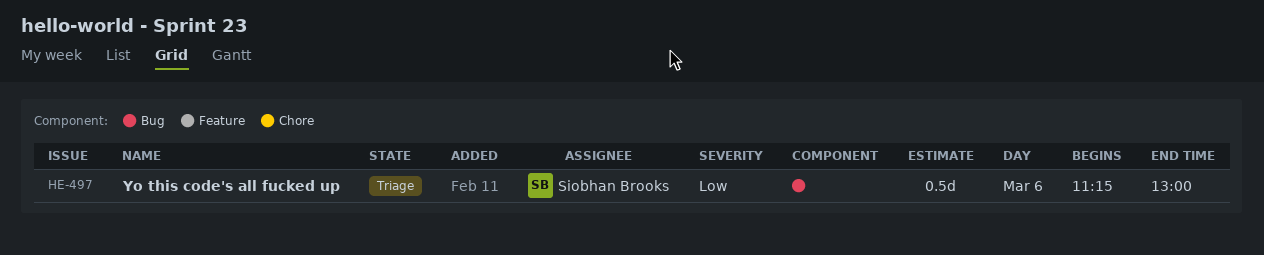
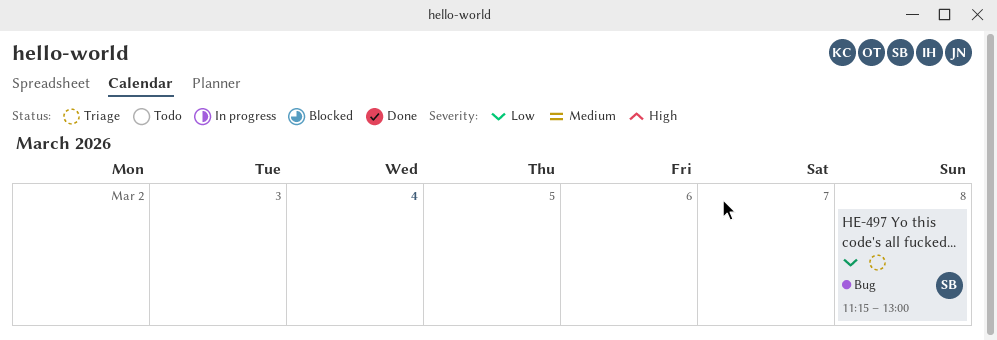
HE-497, day: Mar 6 -> Mar 8

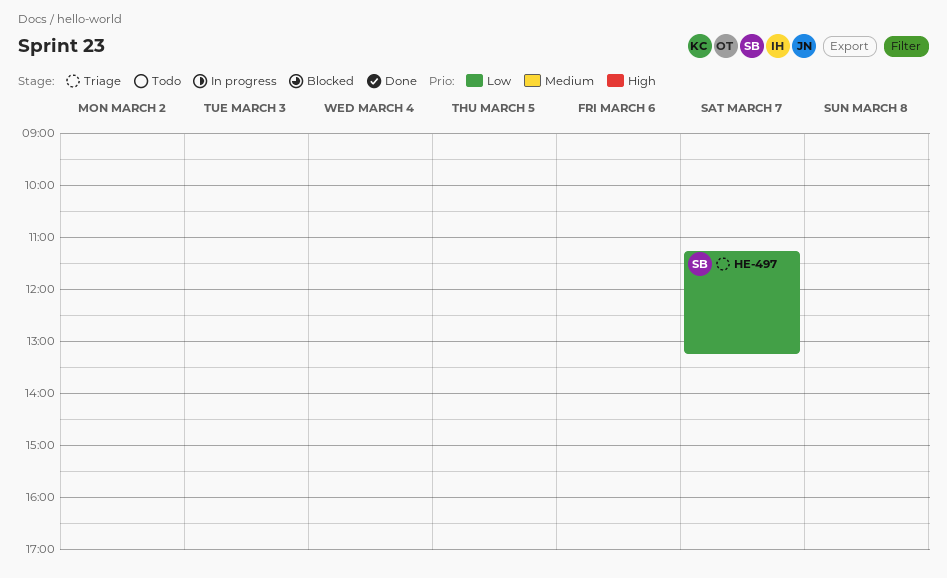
HE-497, day: Mar 8 -> Mar 7
HE-497, ends: 13:00 -> 13:15

